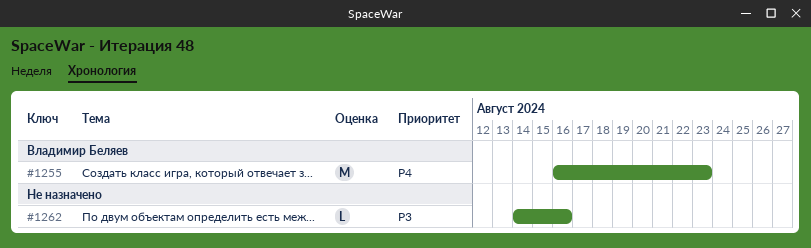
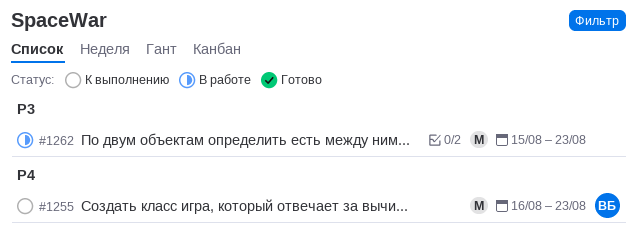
#1262, estimate: L -> M
#1262, start: Aug 14 -> Aug 15
#1262, due: Aug 16 -> Aug 23

